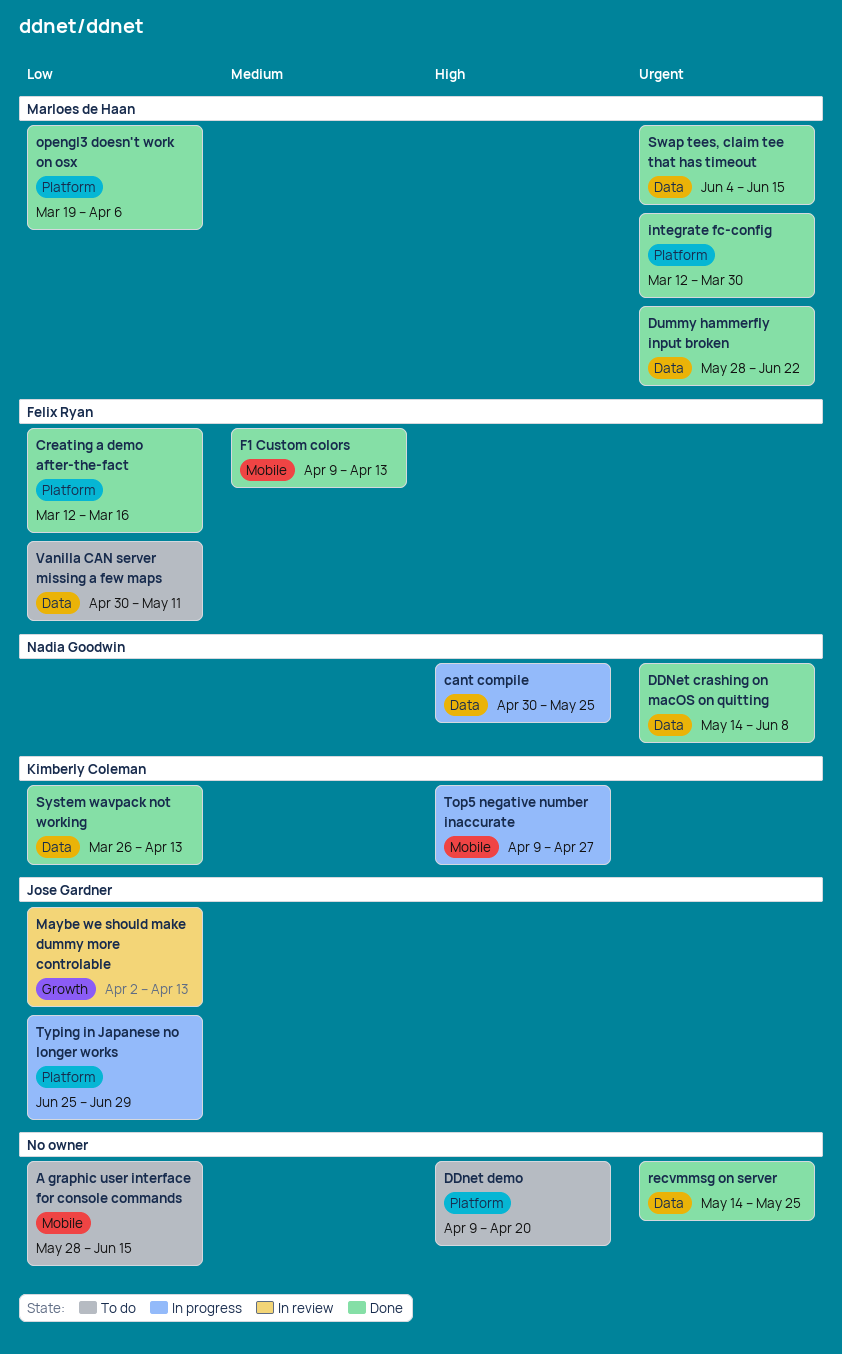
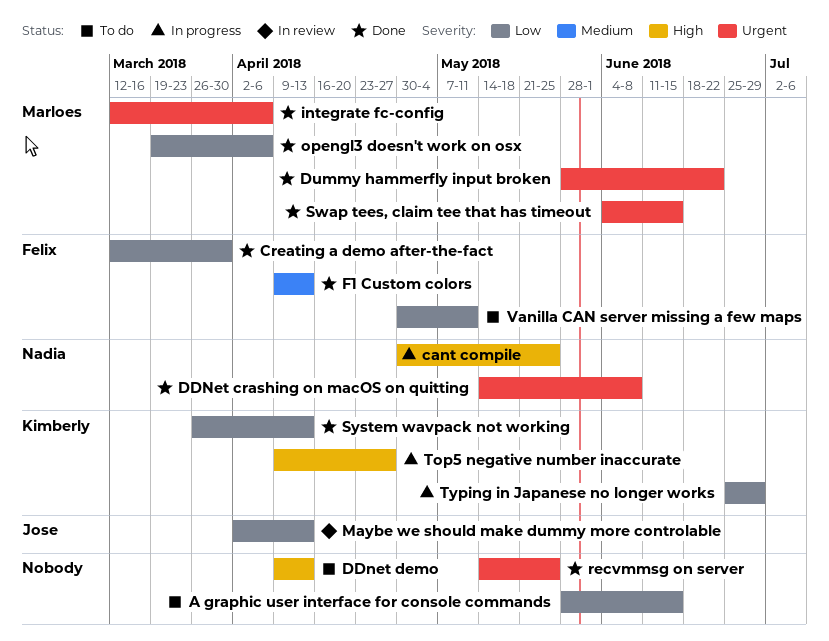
Creating a demo after-the-fact, due: Mar 16 -> Mar 30
DDnet demo, due: Apr 20 -> Apr 13
integrate fc-config, due: Mar 30 -> Apr 6
Typing in Japanese no longer works, owner: Jose Gardner -> Kimberly Coleman

